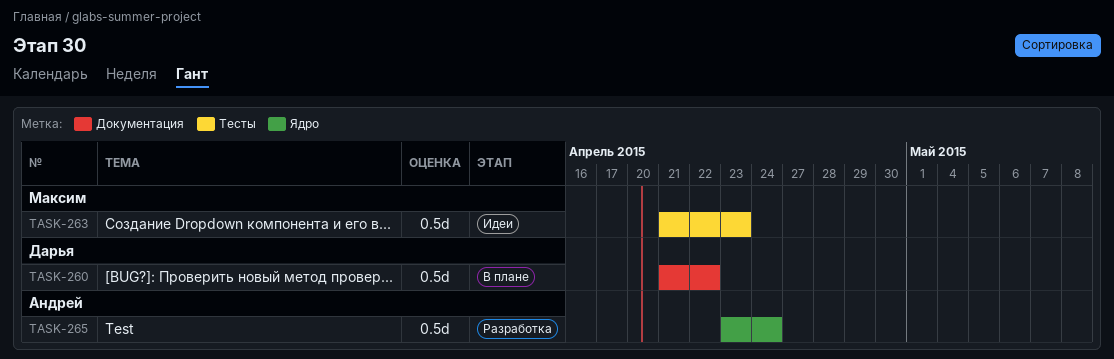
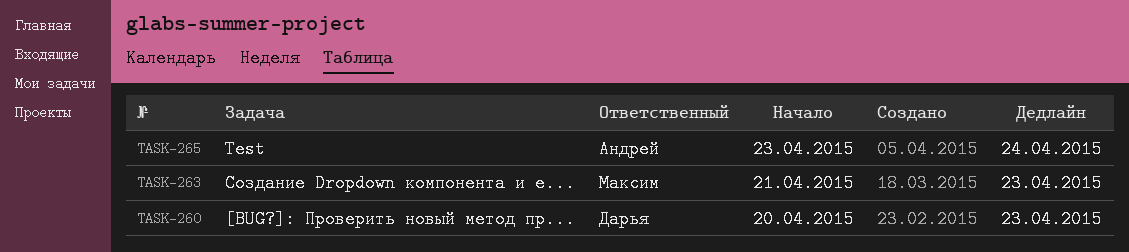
TASK-260, start: Apr 21 -> Apr 20
TASK-260, due: Apr 22 -> Apr 23

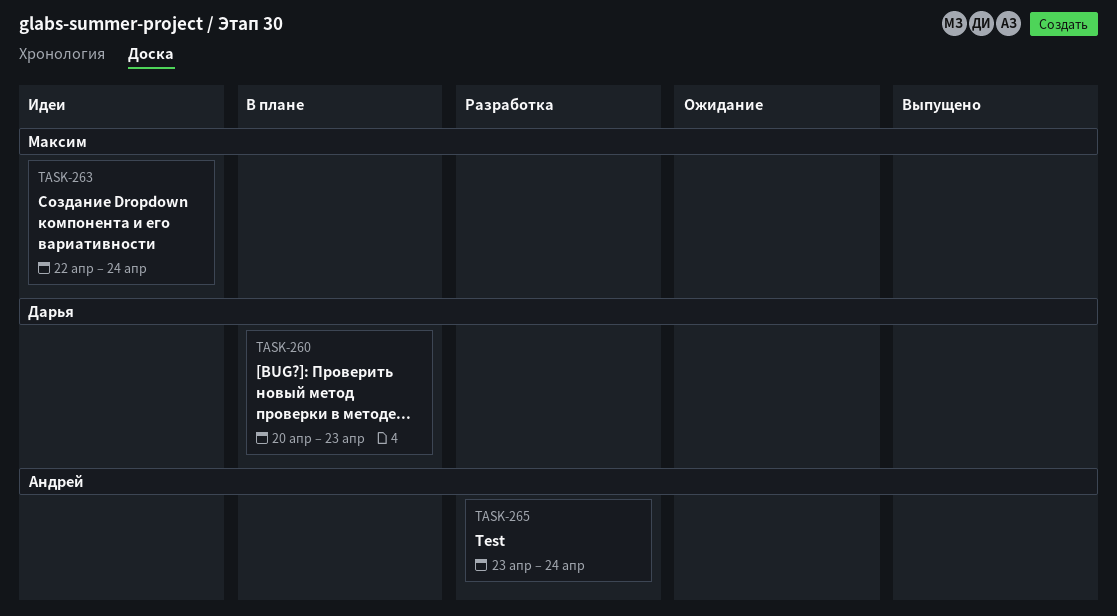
TASK-263, start: Apr 21 -> Apr 22
TASK-263, due: Apr 23 -> Apr 24

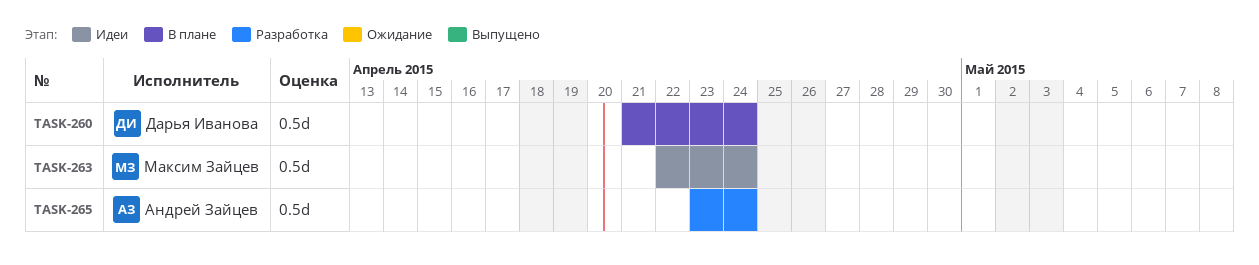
TASK-260, start: Apr 20 -> Apr 21
TASK-260, due: Apr 23 -> Apr 24

